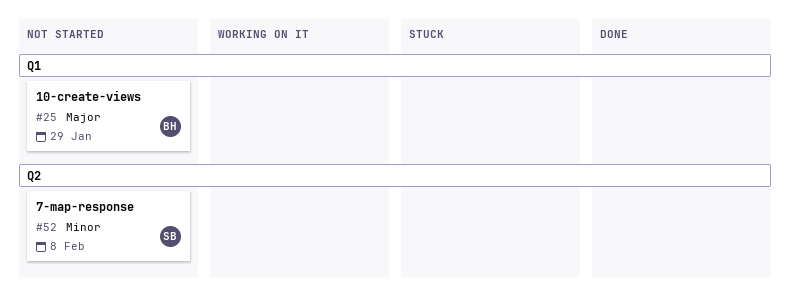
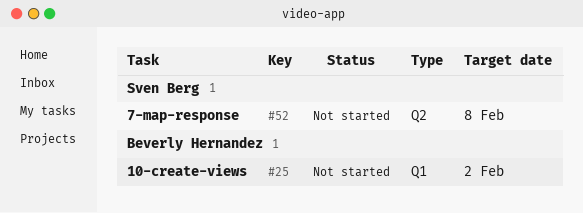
#25, due: Jan 29 -> Feb 2

